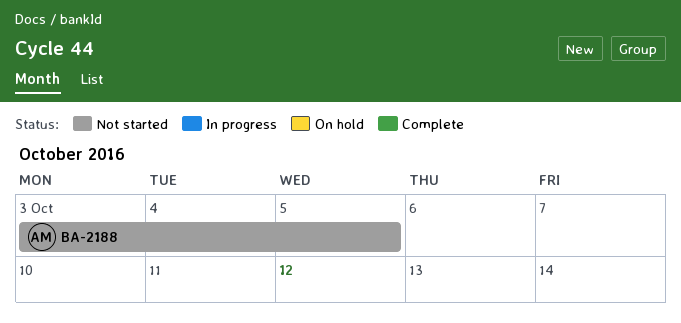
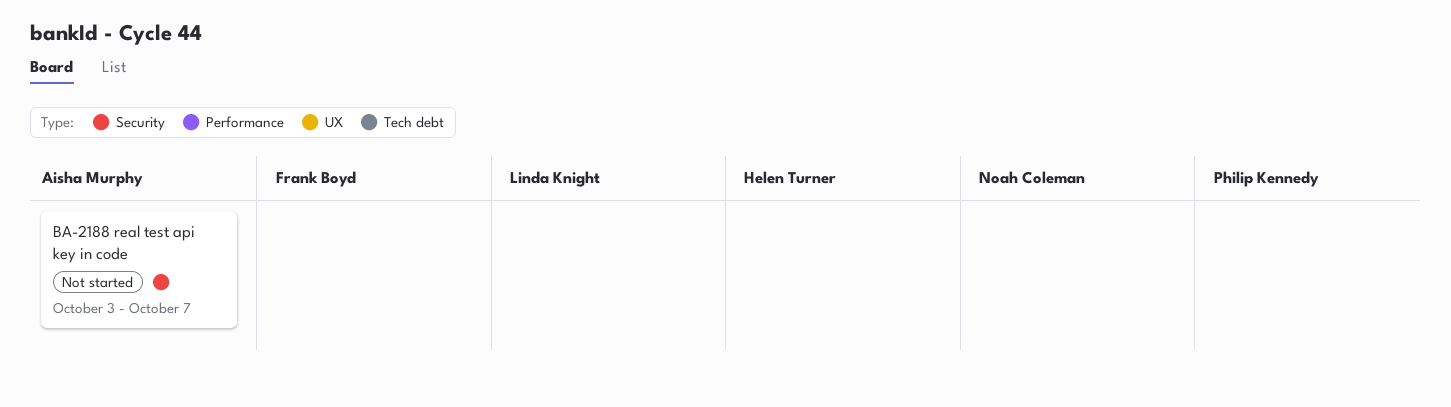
BA-2188, due: Oct 5 -> Oct 7

